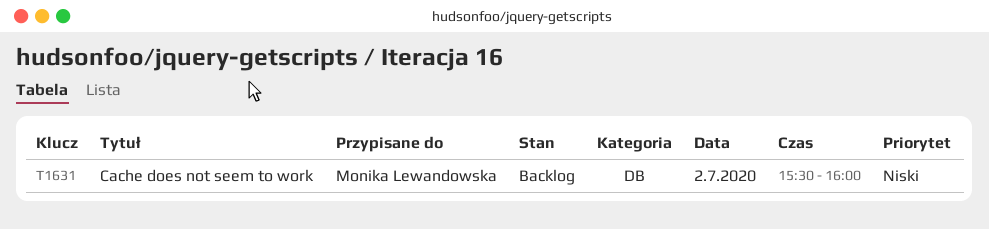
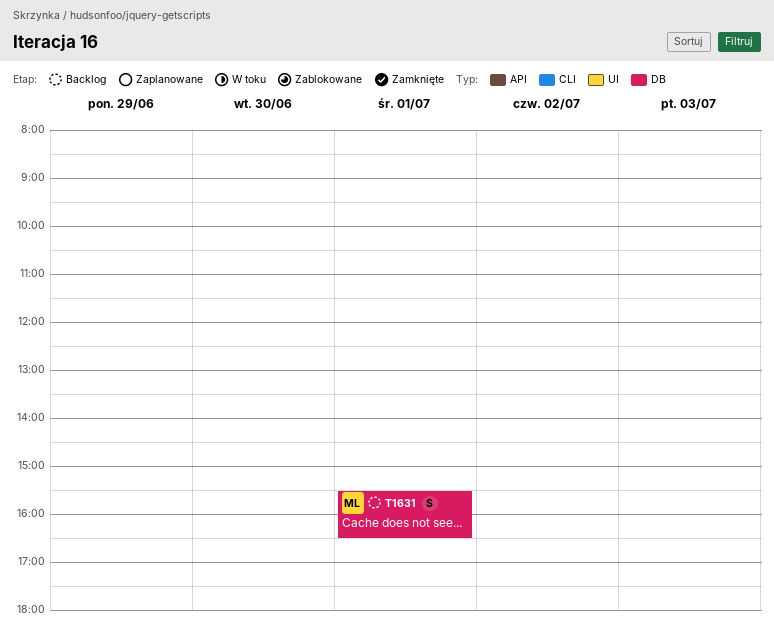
T1631, day: Jul 2 -> Jul 1
T1631, ends: 16:00 -> 16:30

